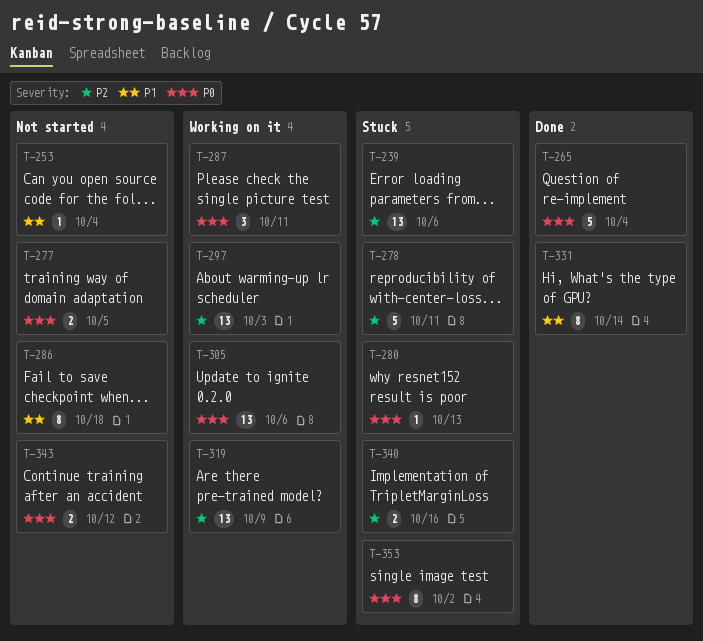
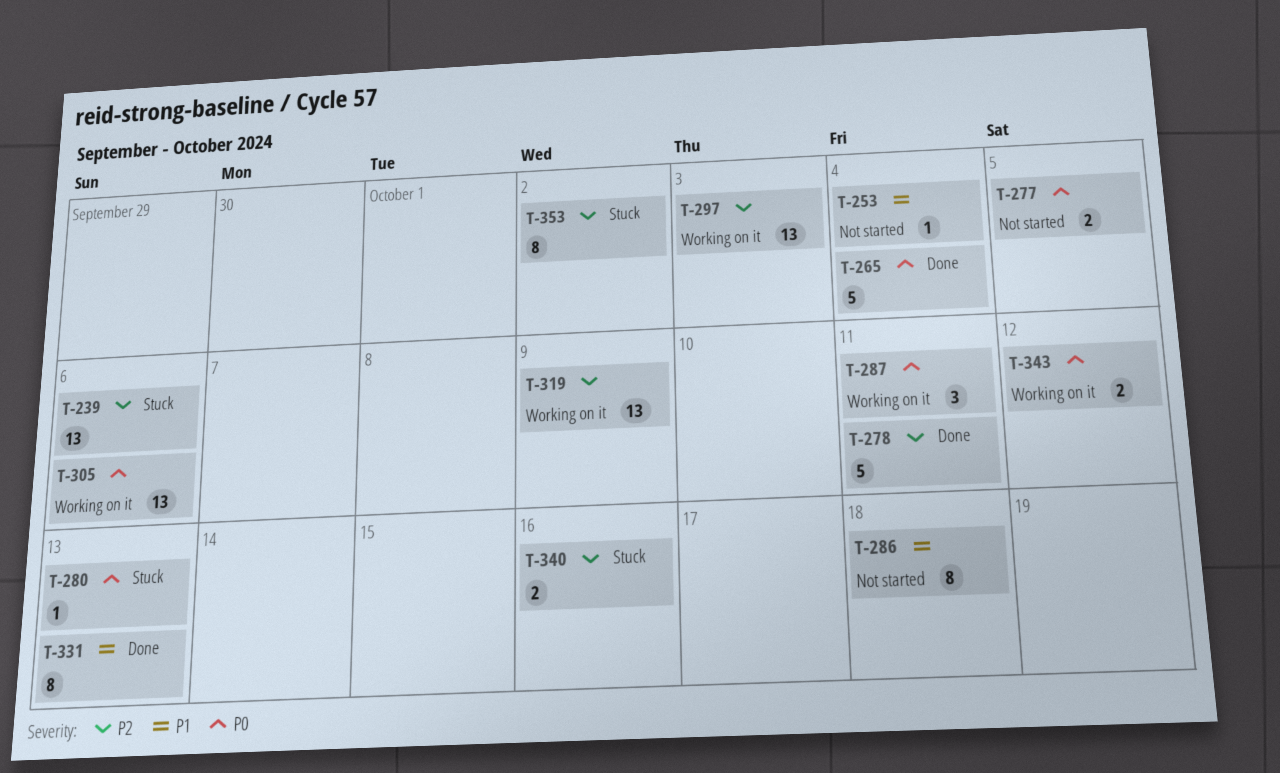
T-278, status: Stuck -> Done
T-331, due: Oct 14 -> Oct 13
T-343, status: Not started -> Working on it
T-353, priority: P0 -> P2

